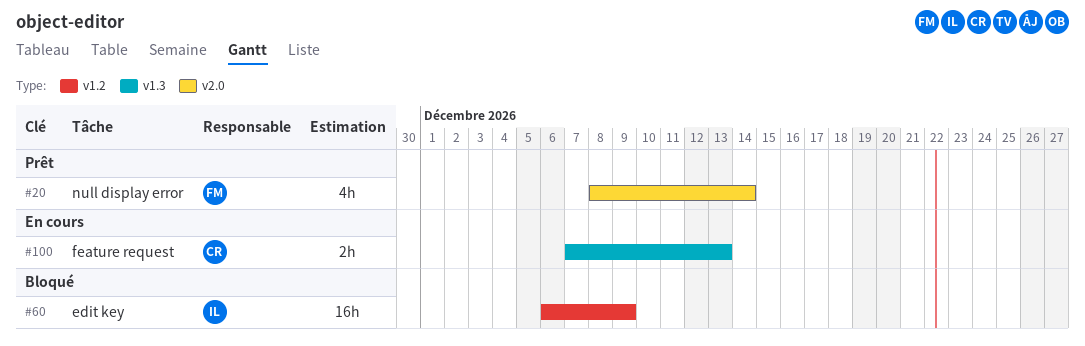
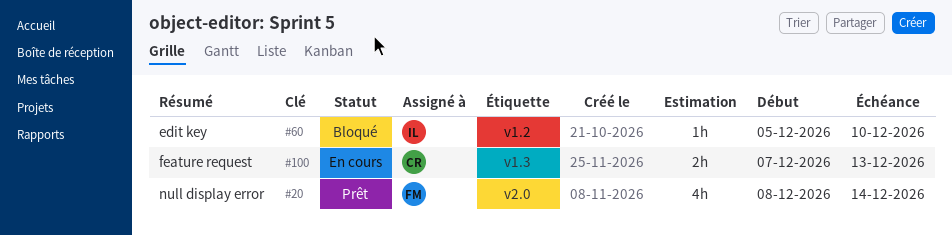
#60, estimate: 16h -> 1h
#60, start: Dec 6 -> Dec 5
#60, due: Dec 9 -> Dec 10

